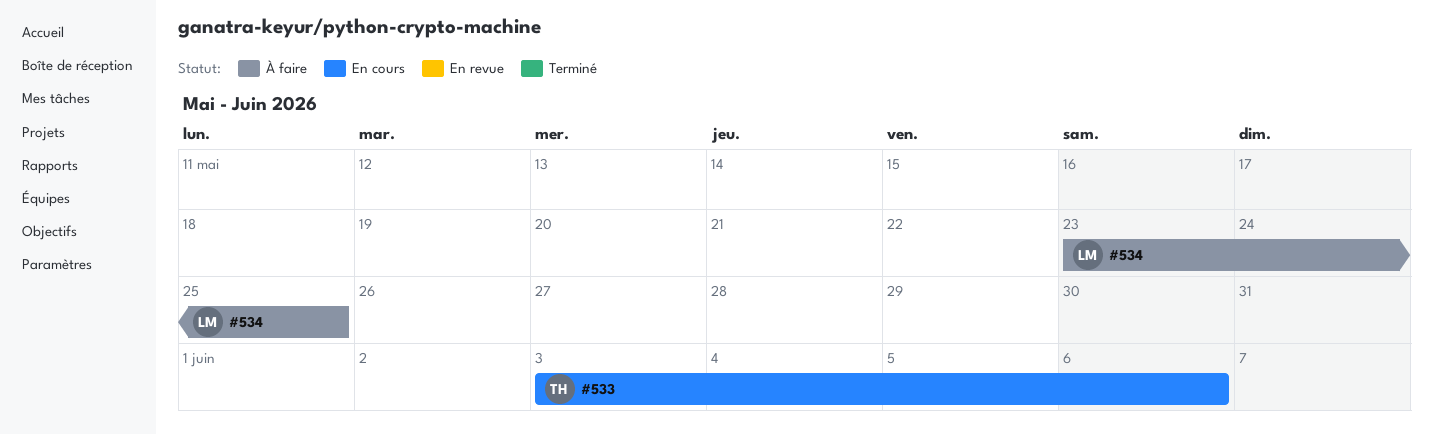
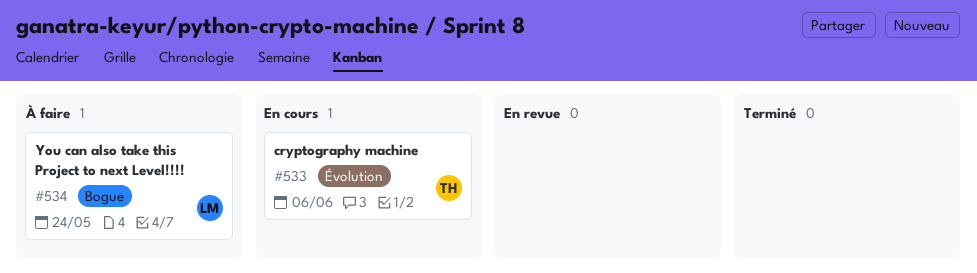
#534, due: May 25 -> May 24

